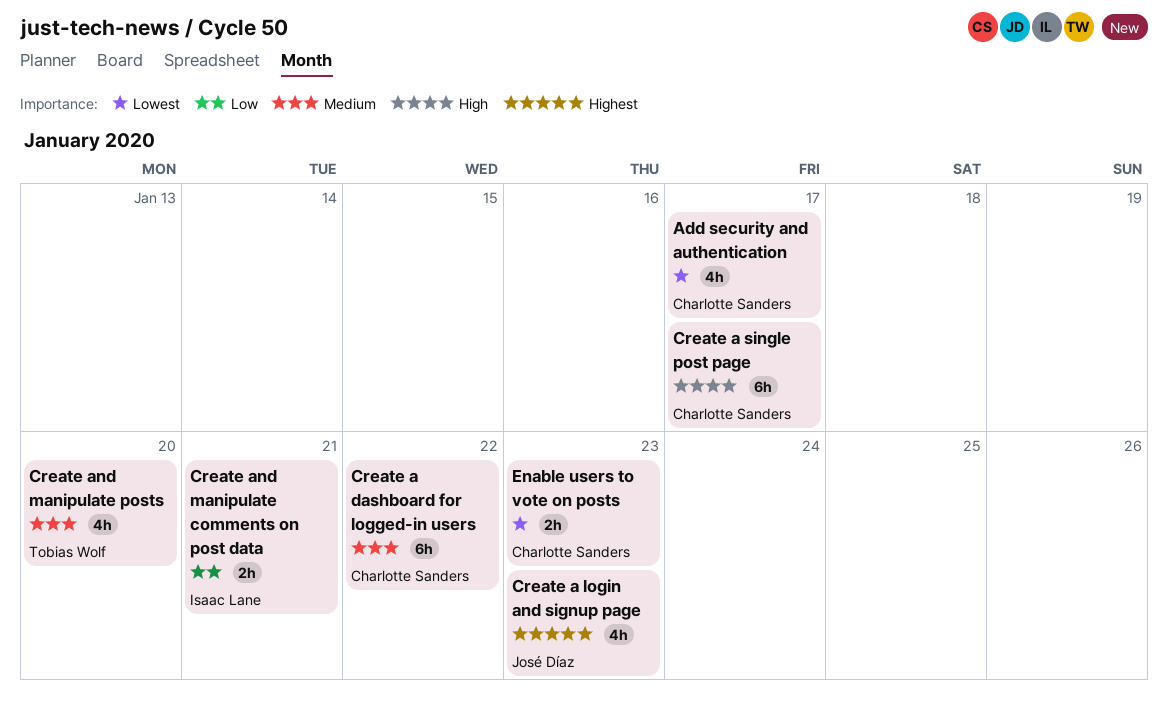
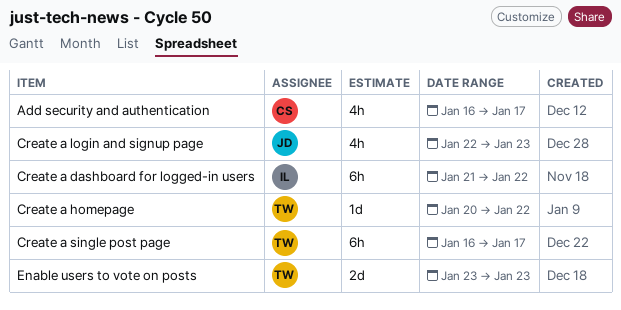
Create a dashboard for logged-in users, owner: Charlotte Sanders -> Isaac Lane
Create a homepage: none -> present
Create a single post page, owner: Charlotte Sanders -> Tobias Wolf
Create and manipulate comments on post data: present -> none
Create and manipulate posts: present -> none
Enable users to vote on posts, owner: Charlotte Sanders -> Tobias Wolf
Enable users to vote on posts, estimate: 2h -> 2d

